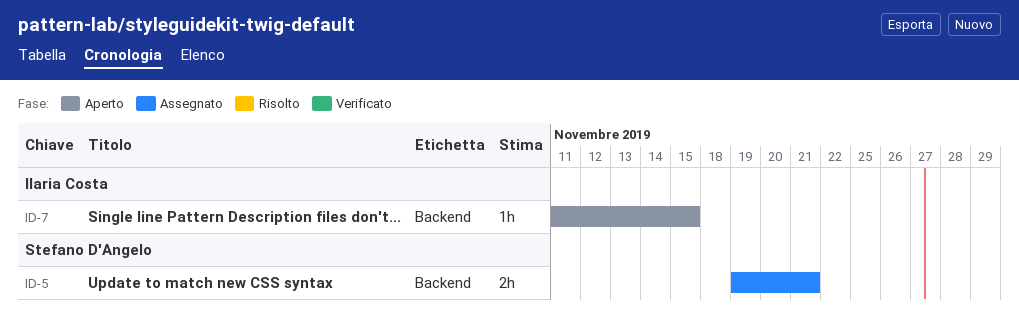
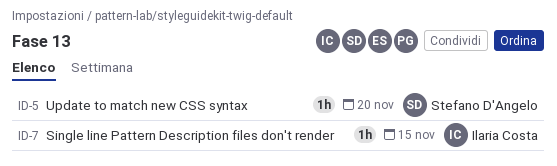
ID-5, estimate: 2h -> 1h
ID-5, due: Nov 21 -> Nov 20

